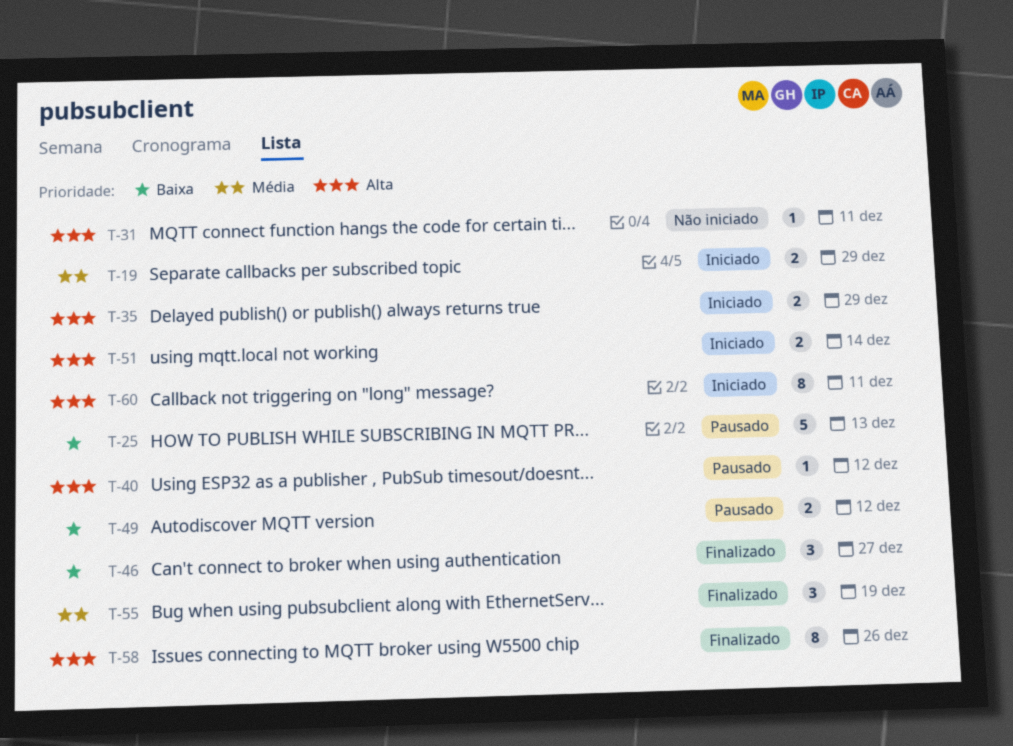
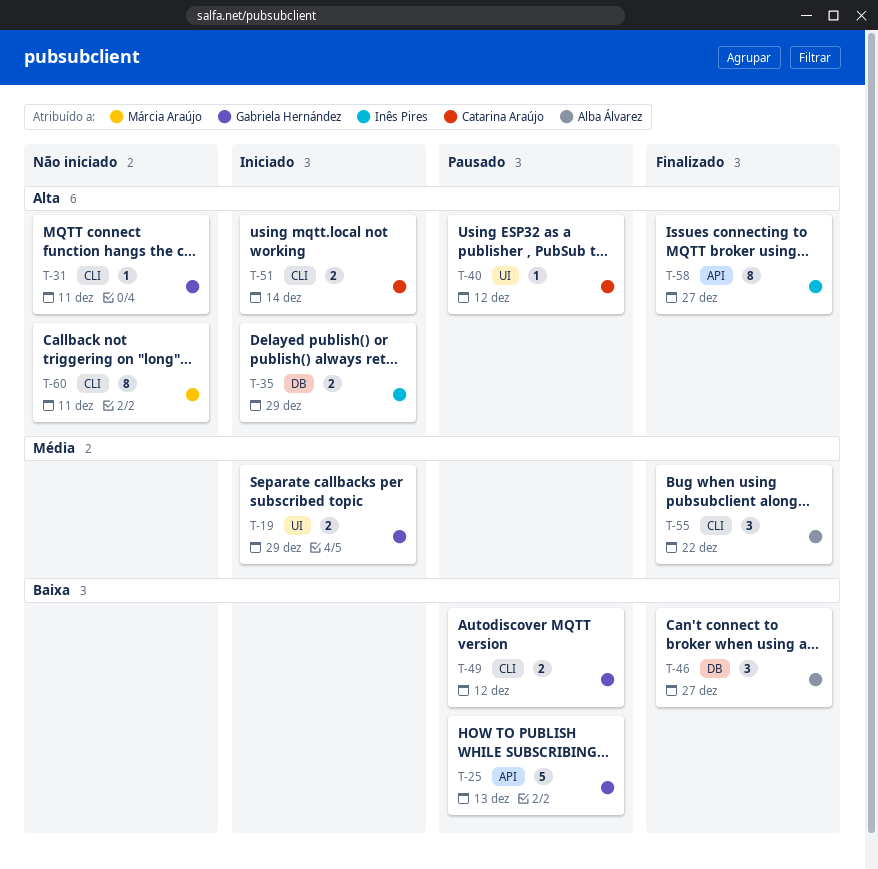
T-55, due: Dec 19 -> Dec 22
T-58, due: Dec 26 -> Dec 27
T-60, status: Iniciado -> Não iniciado

